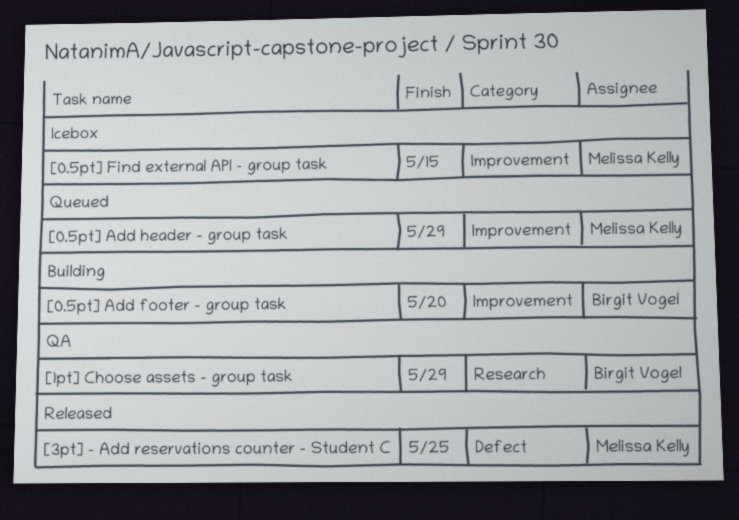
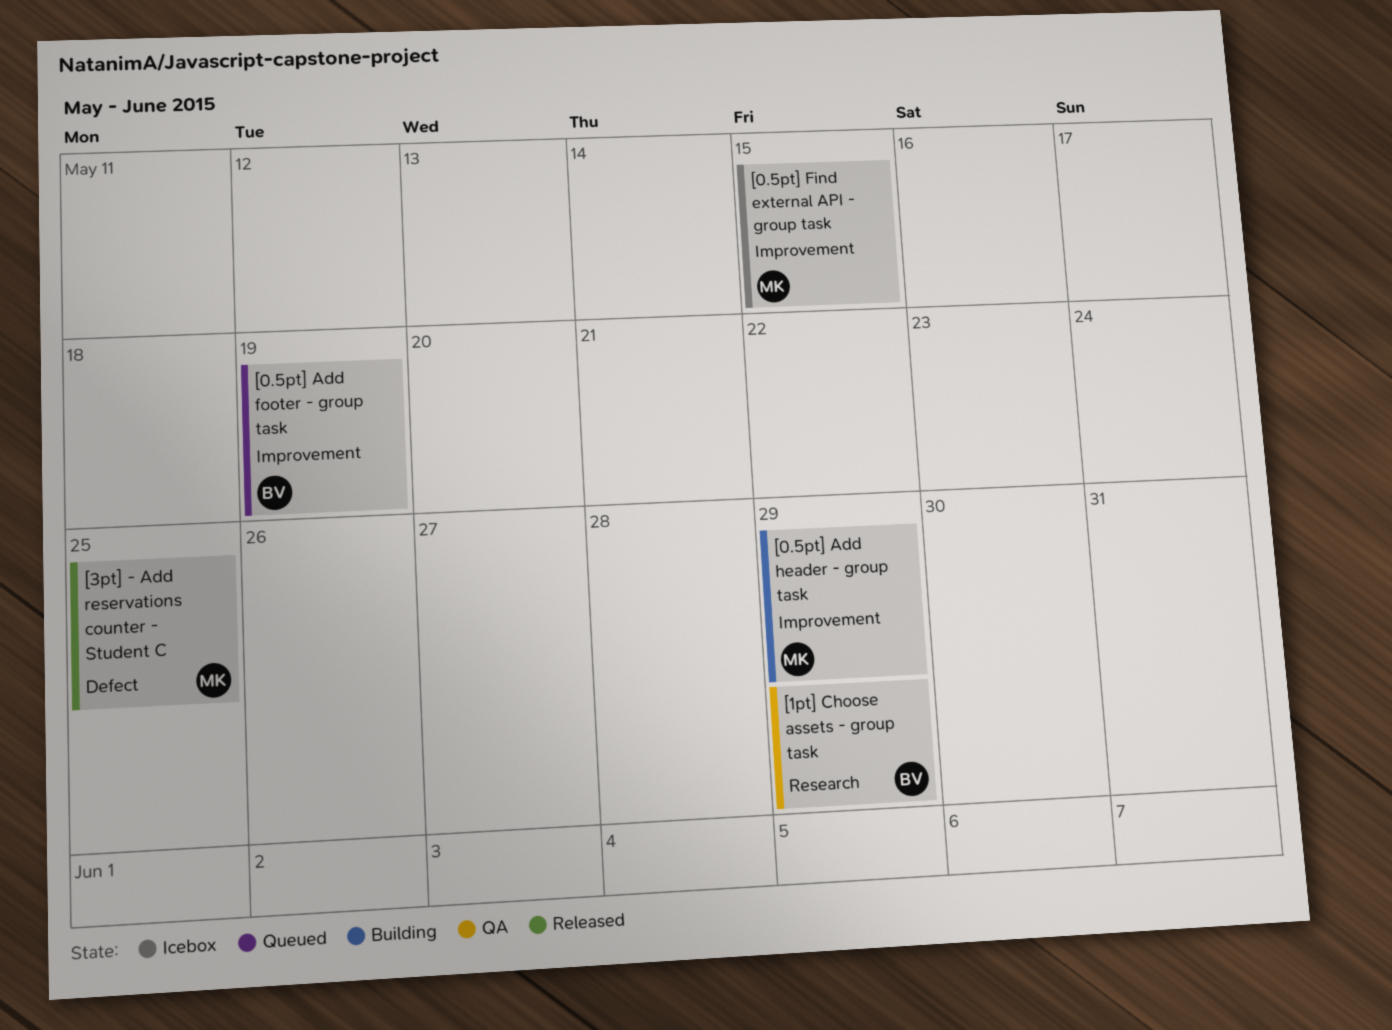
[0.5pt] Add footer - group task, status: Building -> Queued
[0.5pt] Add footer - group task, due: May 20 -> May 19
[0.5pt] Add header - group task, status: Queued -> Building

